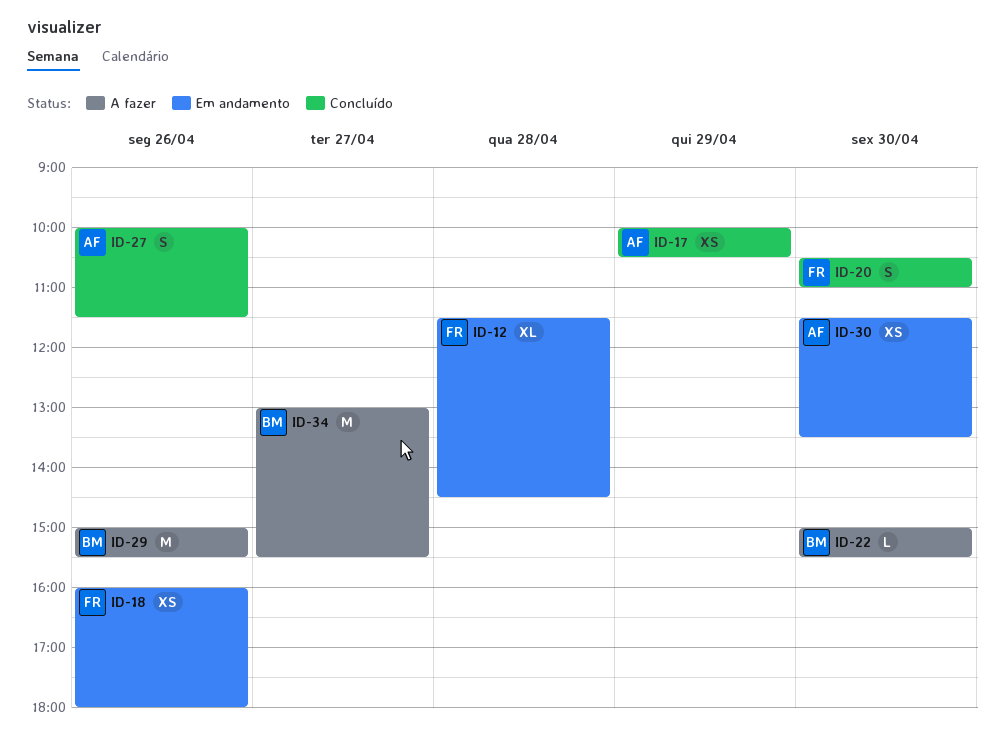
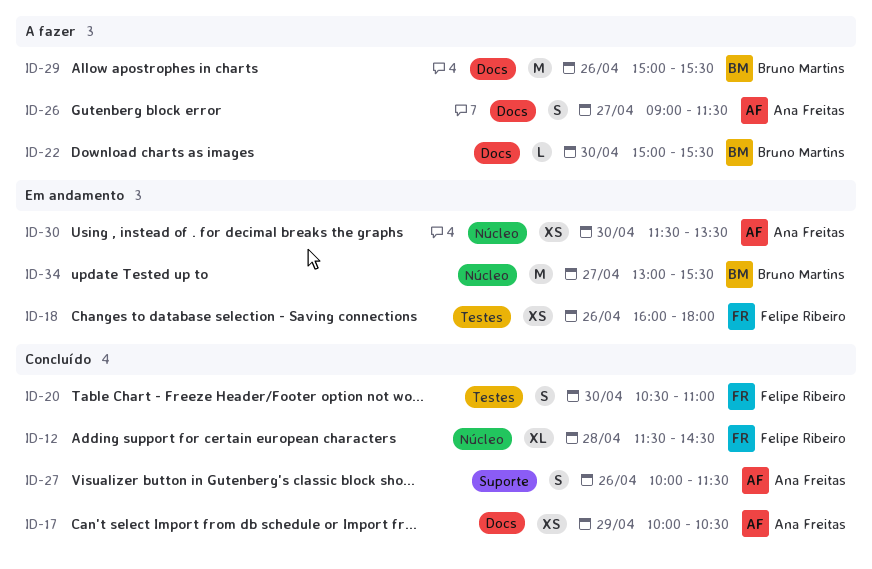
ID-12, status: Em andamento -> Concluído
ID-26: none -> present
ID-34, status: A fazer -> Em andamento

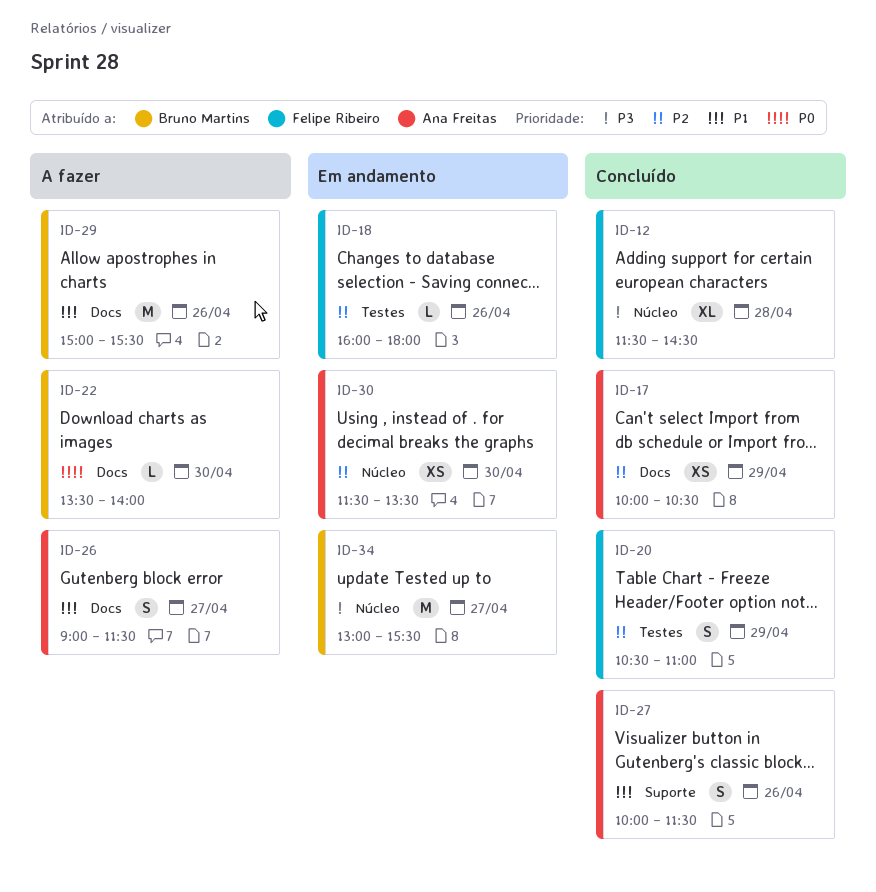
ID-18, estimate: XS -> L
ID-20, day: Apr 30 -> Apr 29
ID-22, begins: 15:00 -> 13:30
ID-22, ends: 15:30 -> 14:00

